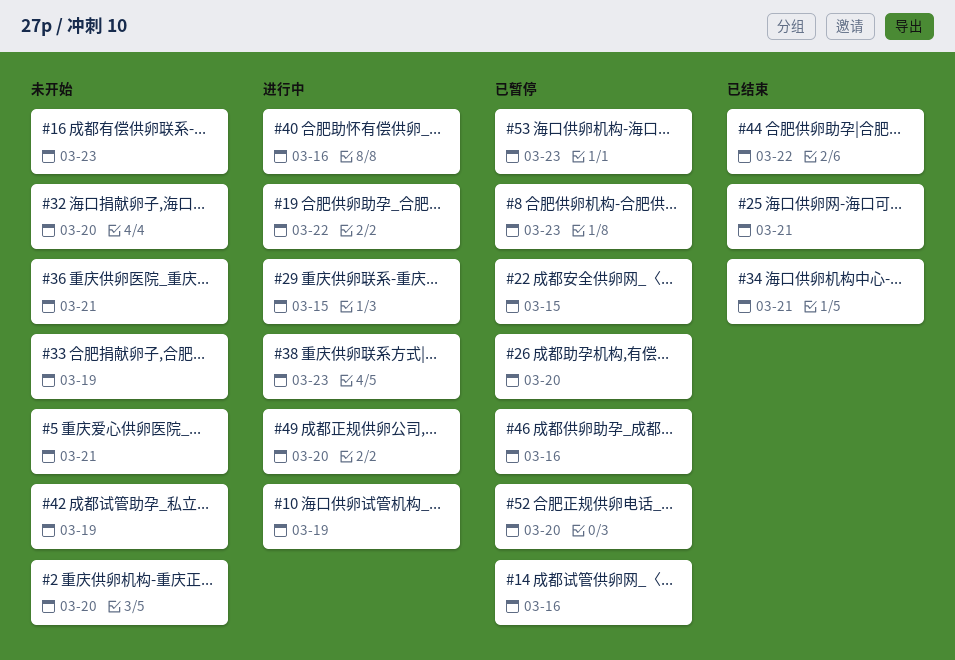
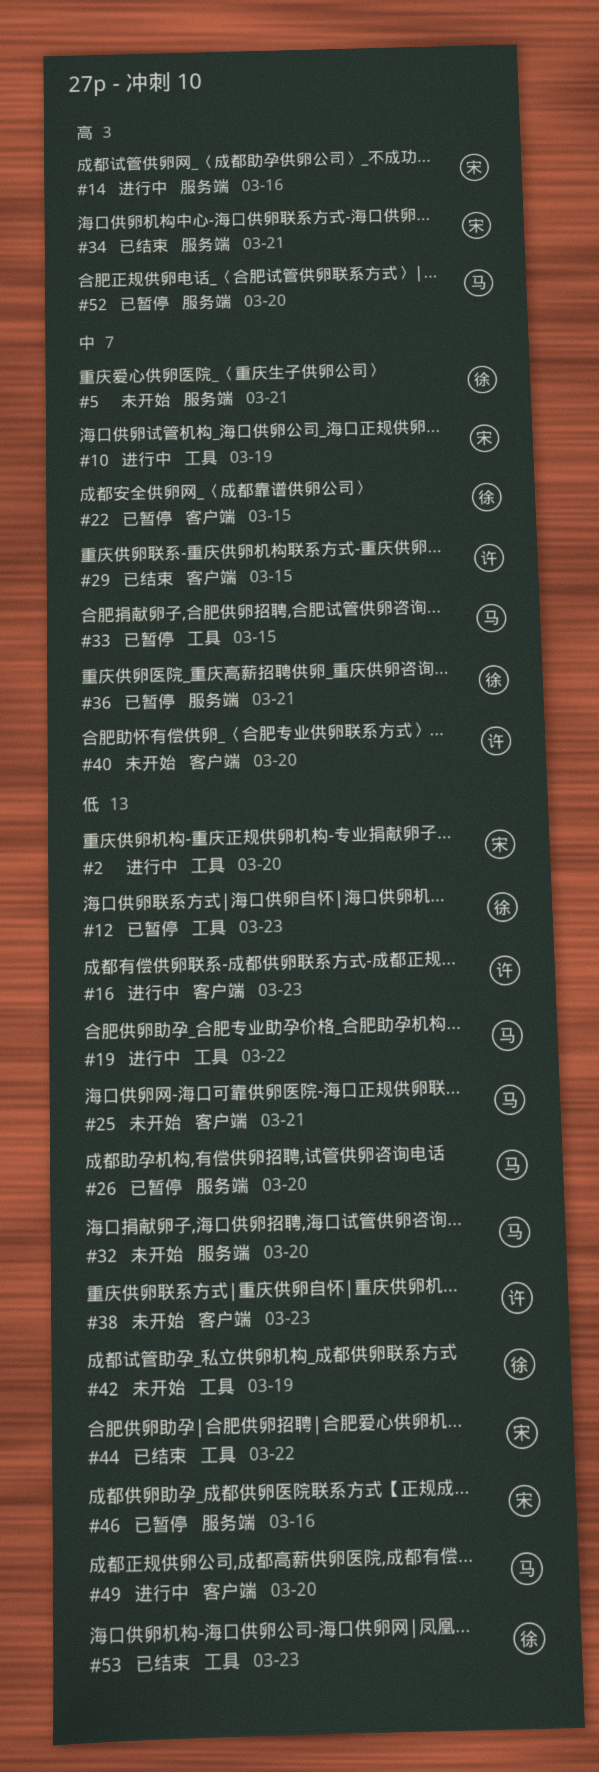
#2, status: 未开始 -> 进行中
#8: present -> none
#12: none -> present
#14, status: 已暂停 -> 进行中
#16, status: 未开始 -> 进行中
#25, status: 已结束 -> 未开始
#29, status: 进行中 -> 已结束
#33, status: 未开始 -> 已暂停
#33, due: Mar 19 -> Mar 15
#36, status: 未开始 -> 已暂停
#38, status: 进行中 -> 未开始
#40, status: 进行中 -> 未开始
#40, due: Mar 16 -> Mar 20
#53, status: 已暂停 -> 已结束

